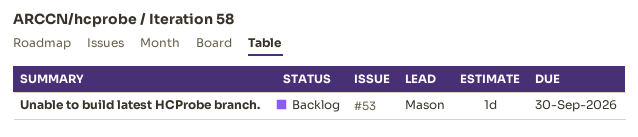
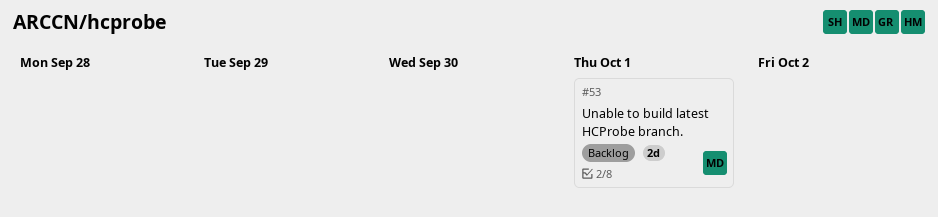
#53, estimate: 1d -> 2d
#53, due: Sep 30 -> Oct 1

